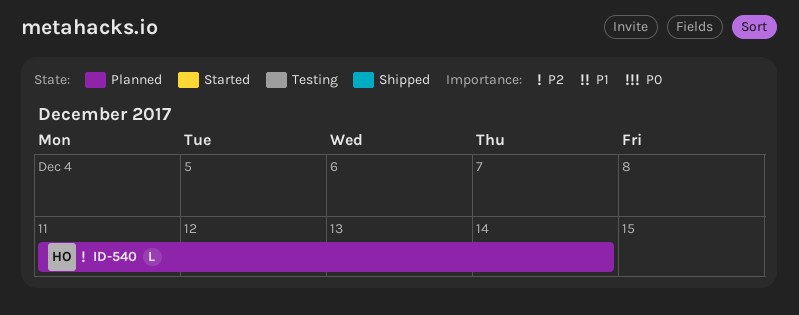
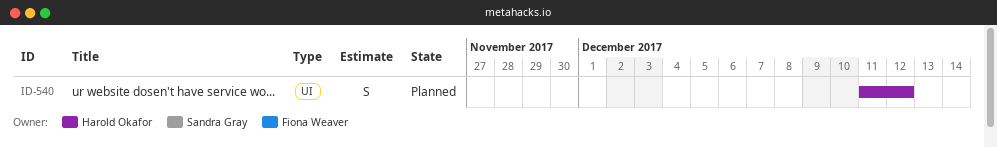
ID-540, estimate: L -> S
ID-540, due: Dec 14 -> Dec 12

